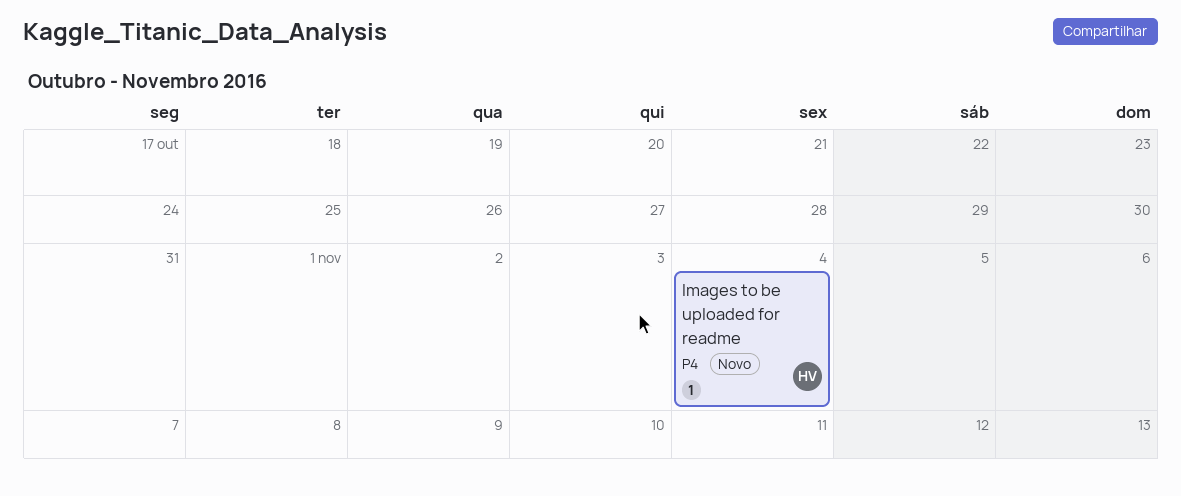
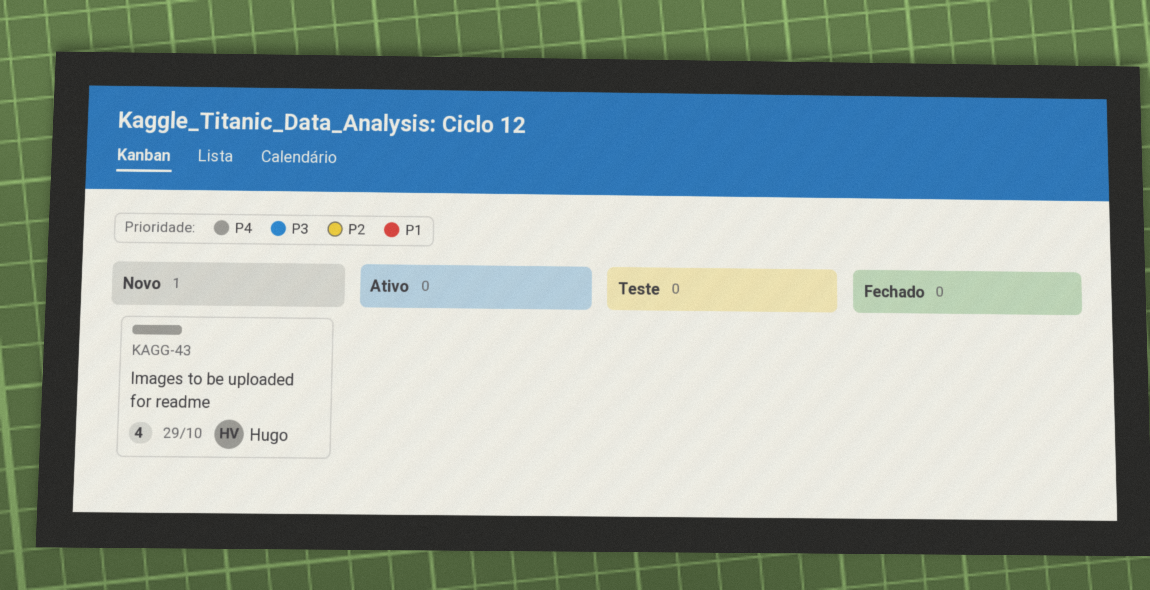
Images to be uploaded for readme, estimate: 1 -> 4
Images to be uploaded for readme, due: Nov 4 -> Oct 29

